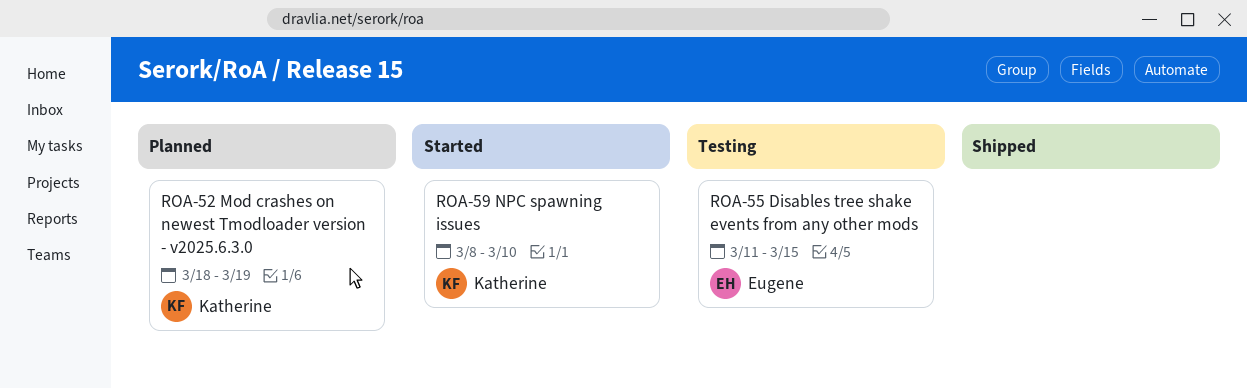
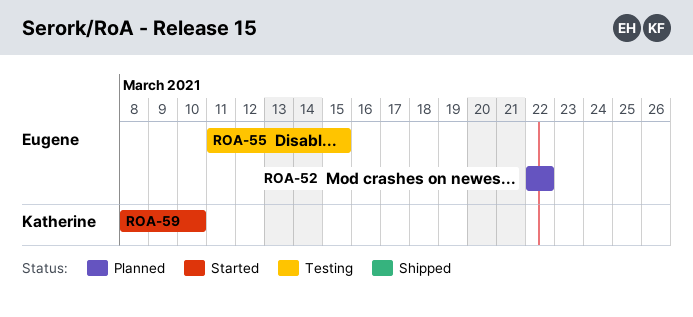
ROA-52, owner: Katherine -> Eugene
ROA-52, start: Mar 18 -> Mar 22
ROA-52, due: Mar 19 -> Mar 22

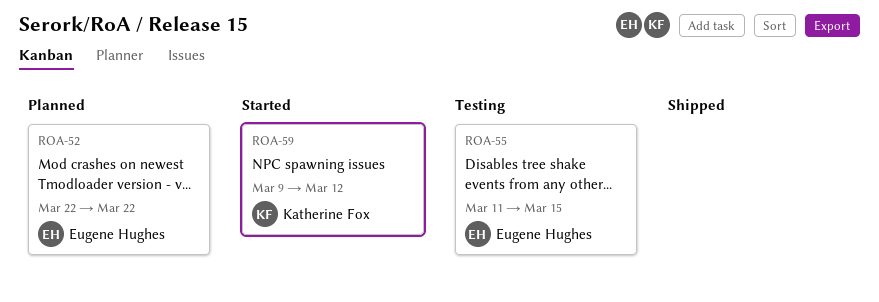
ROA-59, start: Mar 8 -> Mar 9
ROA-59, due: Mar 10 -> Mar 12

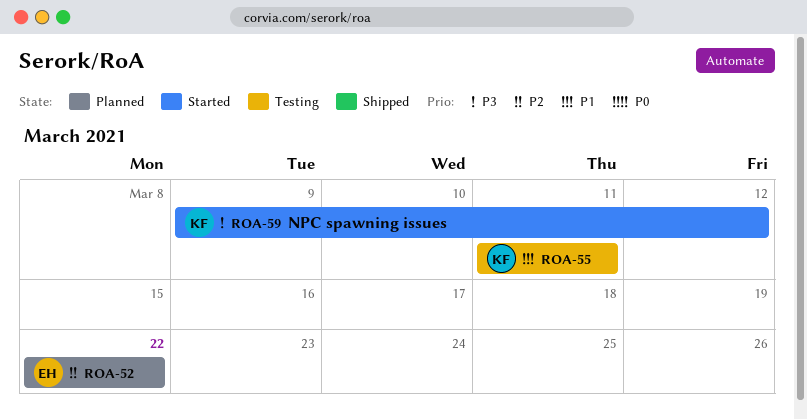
ROA-55, owner: Eugene Hughes -> Katherine Fox
ROA-55, due: Mar 15 -> Mar 11

